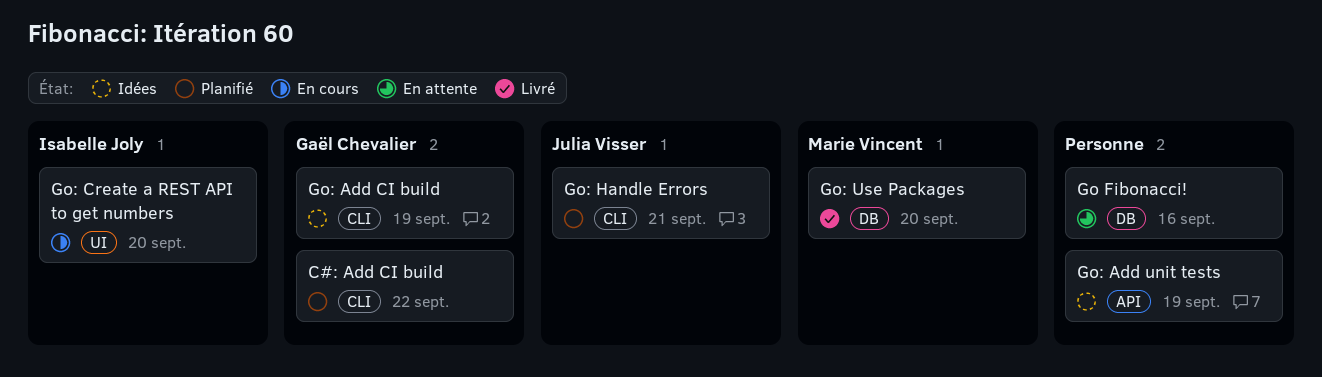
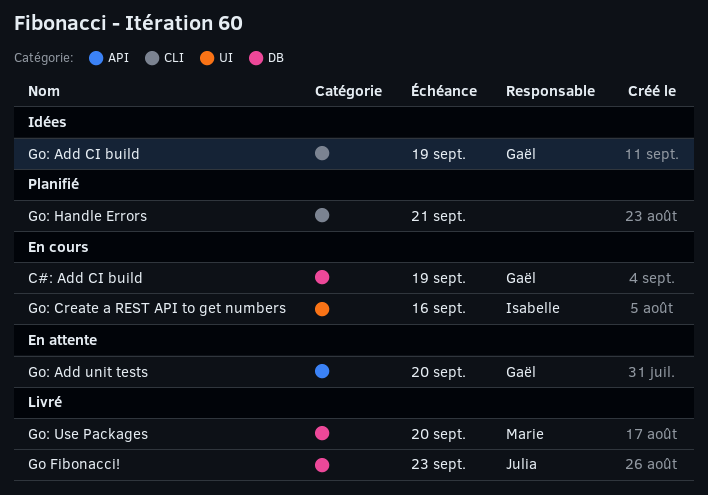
C#: Add CI build, status: Planifié -> En cours
C#: Add CI build, label: CLI -> DB
C#: Add CI build, due: Sep 22 -> Sep 19
Go Fibonacci!, status: En attente -> Livré
Go Fibonacci!, owner: none -> Julia Visser
Go Fibonacci!, due: Sep 16 -> Sep 23
Go: Add unit tests, status: Idées -> En attente
Go: Add unit tests, owner: none -> Gaël Chevalier
Go: Add unit tests, due: Sep 19 -> Sep 20
Go: Create a REST API to get numbers, due: Sep 20 -> Sep 16
Go: Handle Errors, owner: Julia Visser -> none

